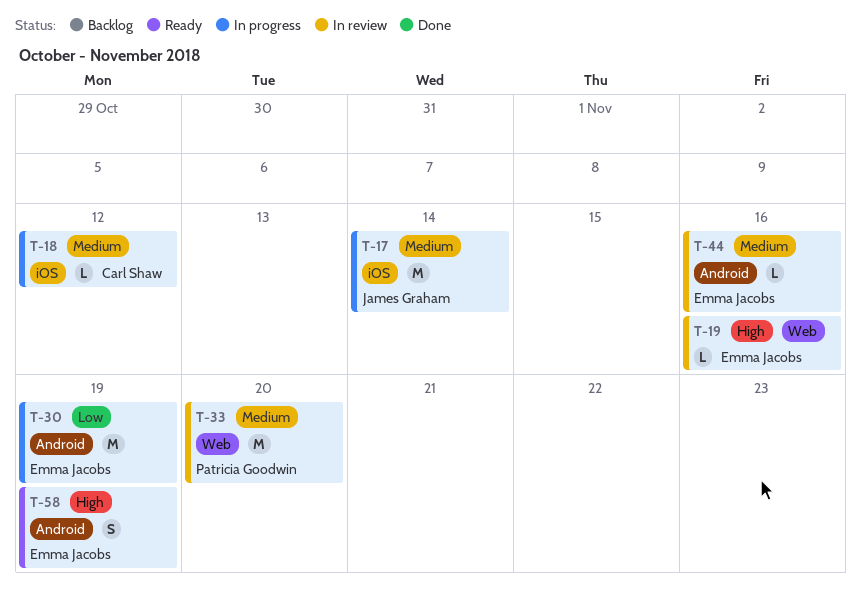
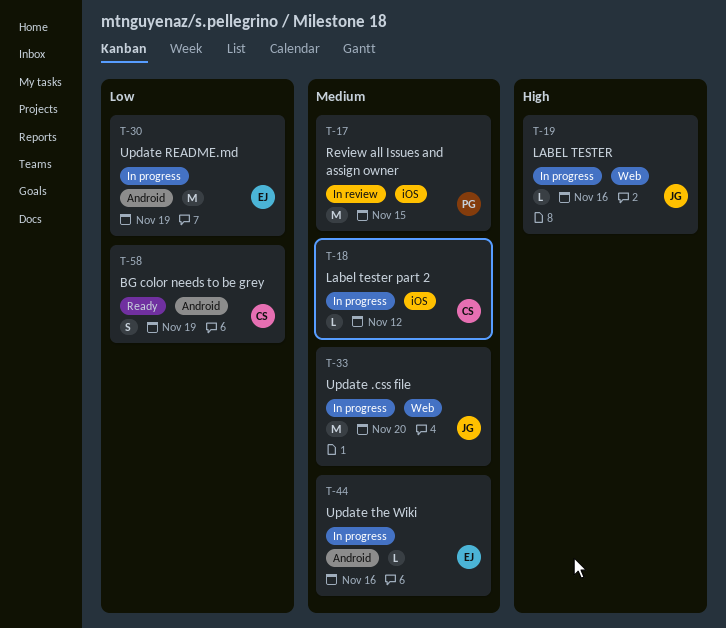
T-17, status: In progress -> In review
T-17, owner: James Graham -> Patricia Goodwin
T-17, due: Nov 14 -> Nov 15
T-19, status: In review -> In progress
T-19, owner: Emma Jacobs -> James Graham
T-33, status: In review -> In progress
T-33, owner: Patricia Goodwin -> James Graham
T-44, status: In review -> In progress
T-58, owner: Emma Jacobs -> Carl Shaw
T-58, priority: High -> Low

